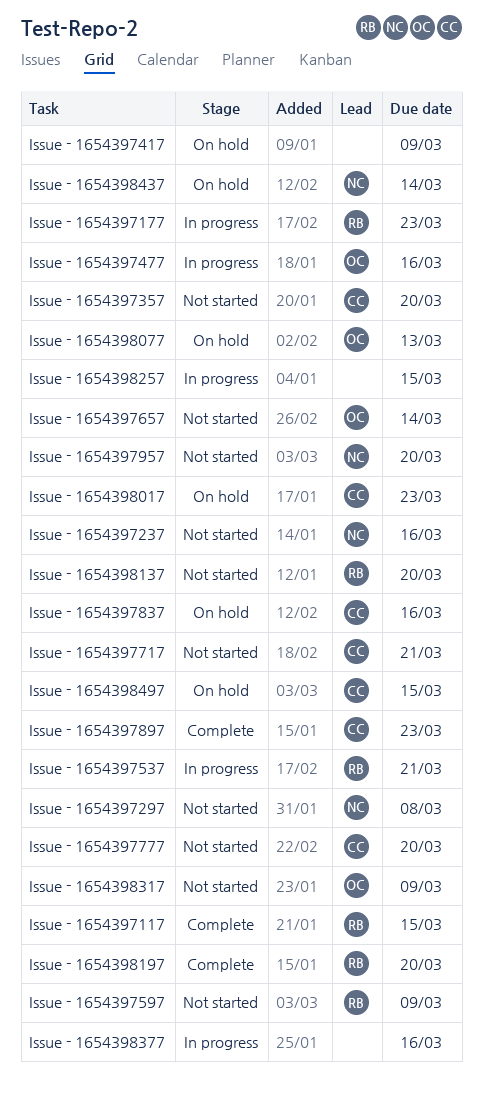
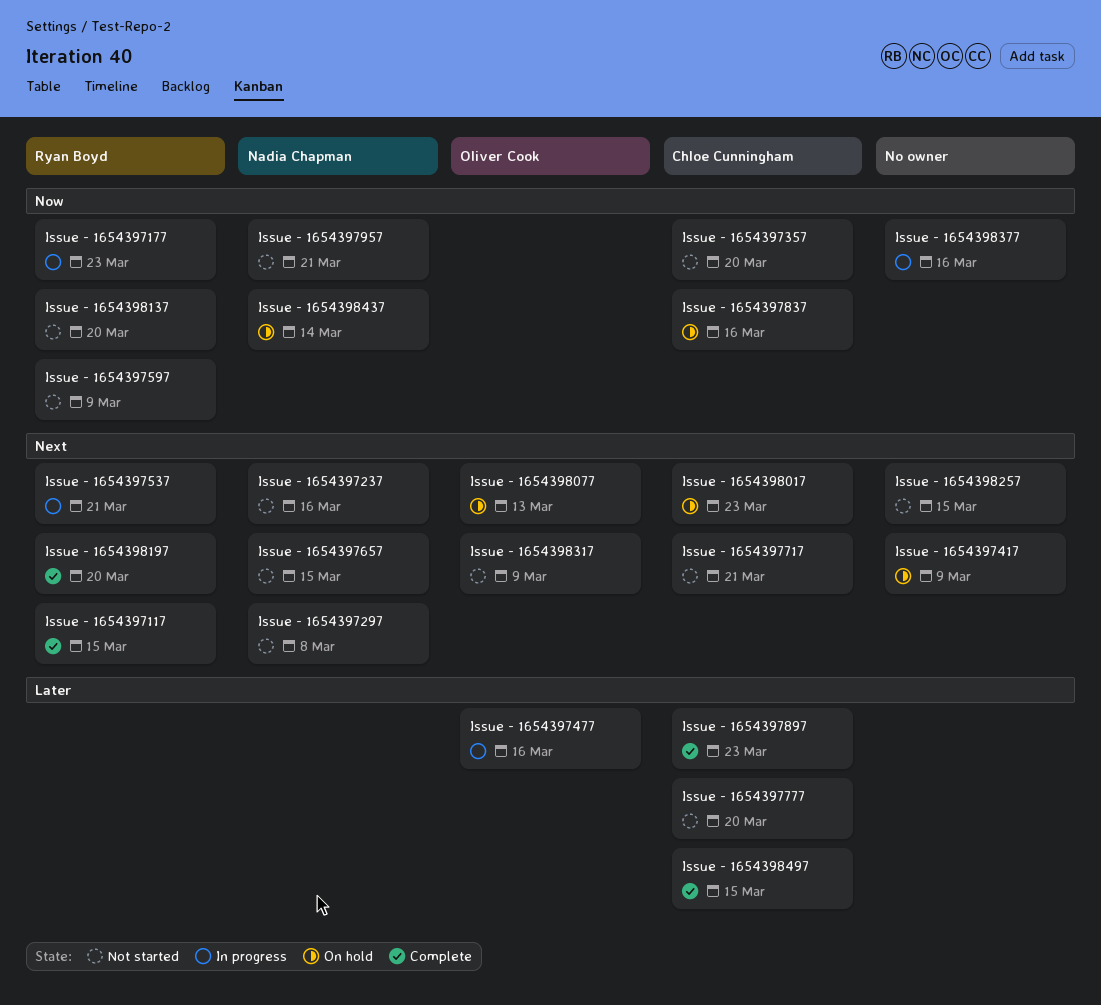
Issue - 1654397657, owner: Oliver Cook -> Nadia Chapman
Issue - 1654397657, due: Mar 14 -> Mar 15
Issue - 1654397957, due: Mar 20 -> Mar 21
Issue - 1654398257, status: In progress -> Not started
Issue - 1654398497, status: On hold -> Complete

